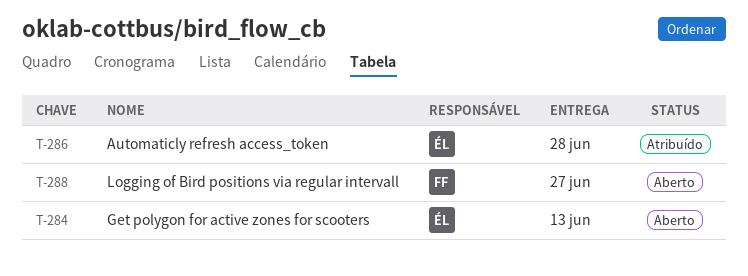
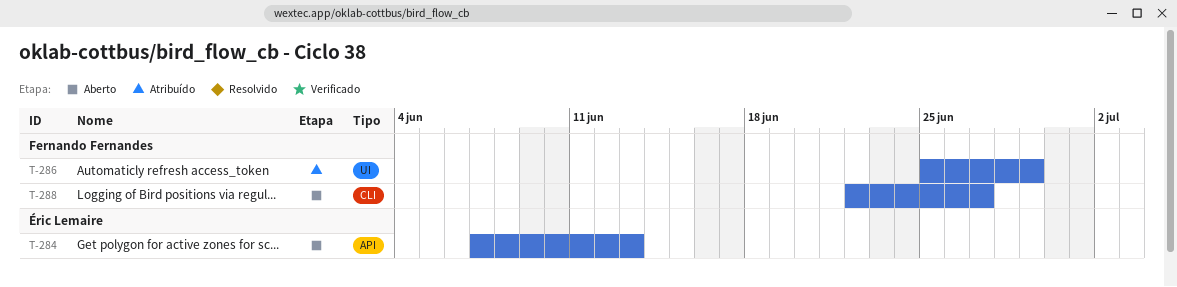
T-286, owner: Éric Lemaire -> Fernando Fernandes
T-286, due: Jun 28 -> Jun 29

